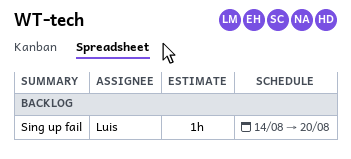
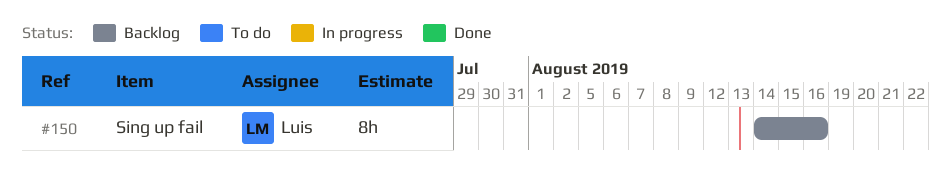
Sing up fail, estimate: 1h -> 8h
Sing up fail, due: Aug 20 -> Aug 16

